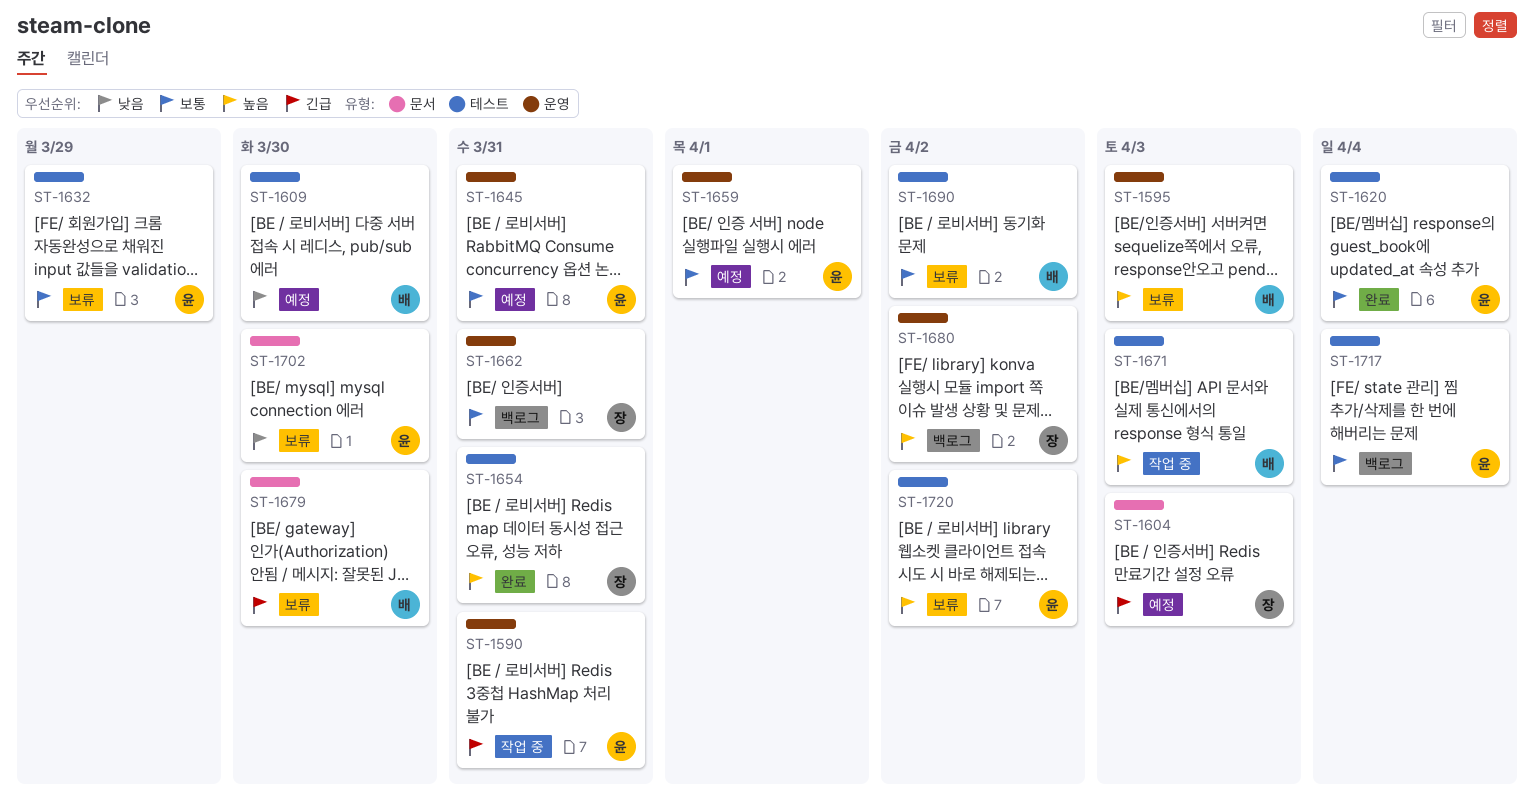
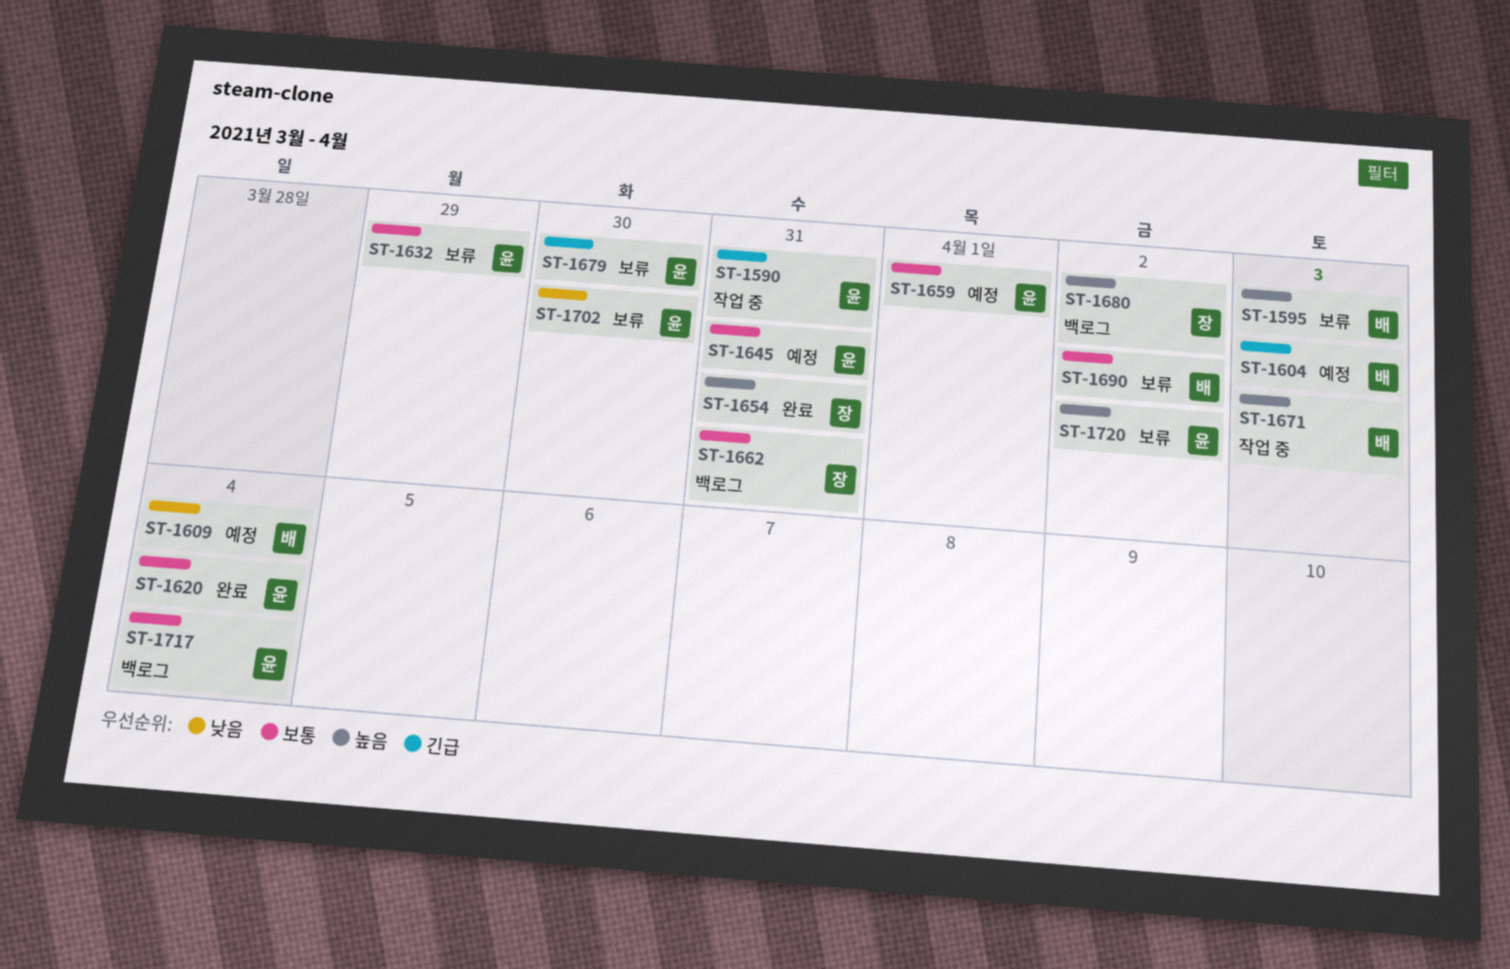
ST-1604, owner: 장 -> 배
ST-1609, due: Mar 30 -> Apr 4
ST-1679, owner: 배 -> 윤

